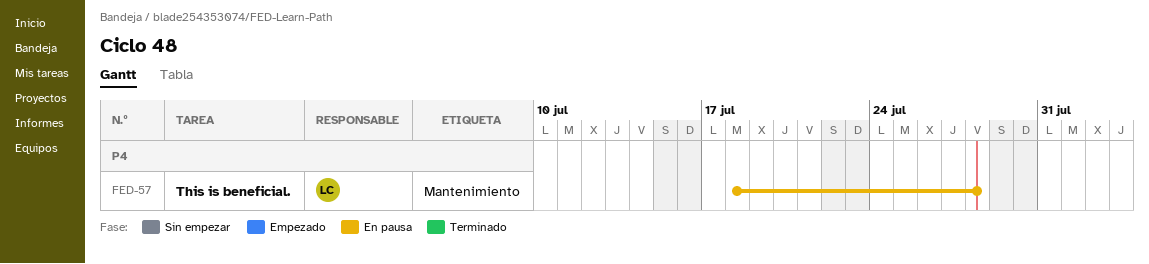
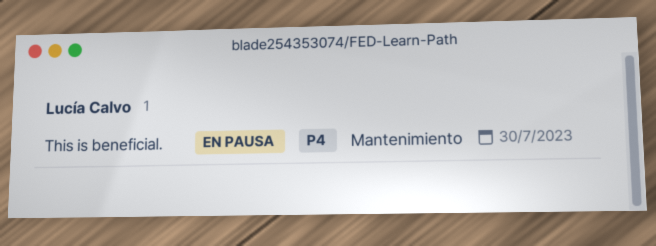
This is beneficial., due: Jul 28 -> Jul 30

